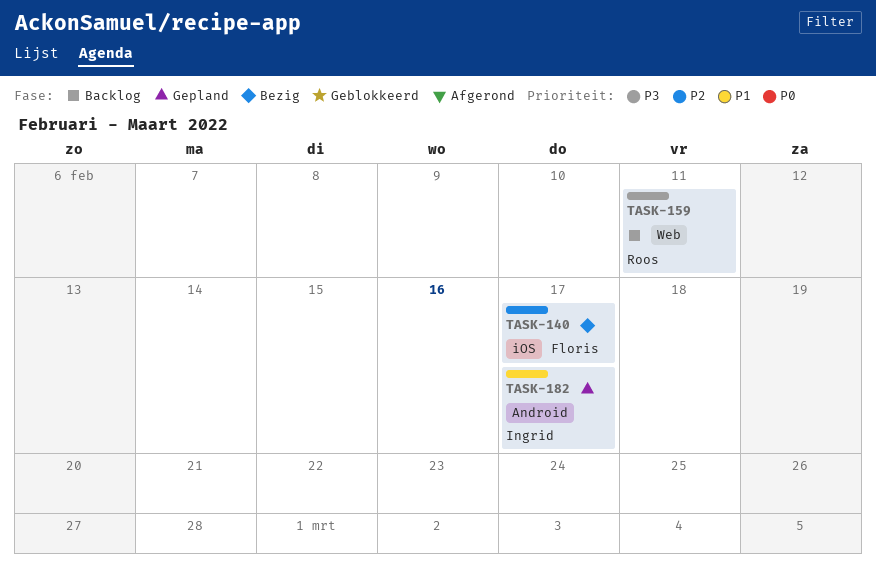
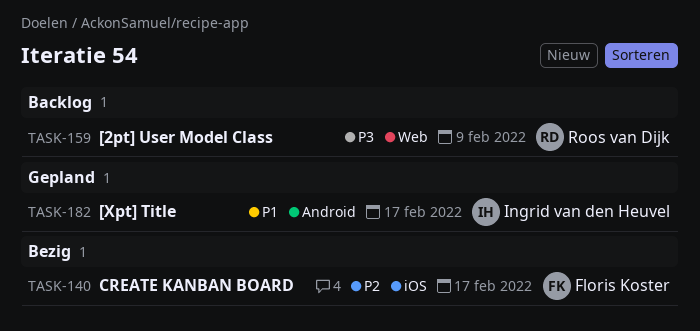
TASK-159, due: Feb 11 -> Feb 9

